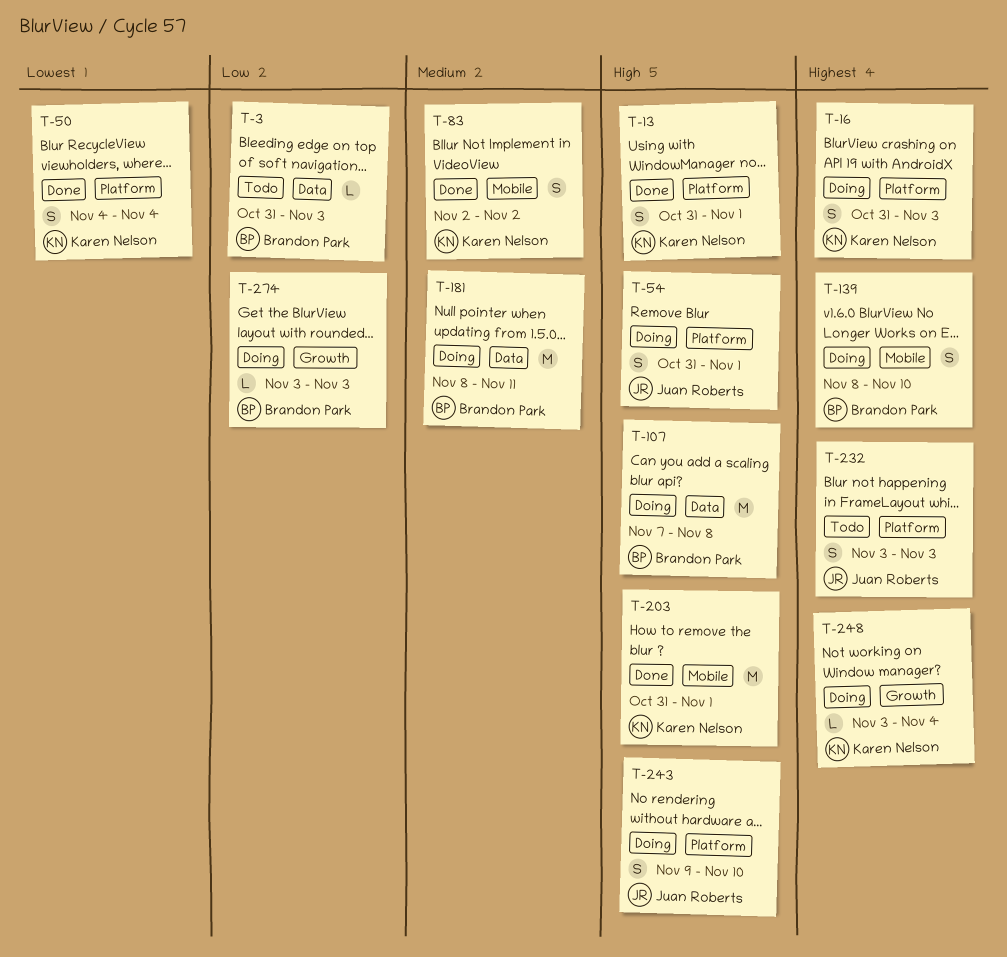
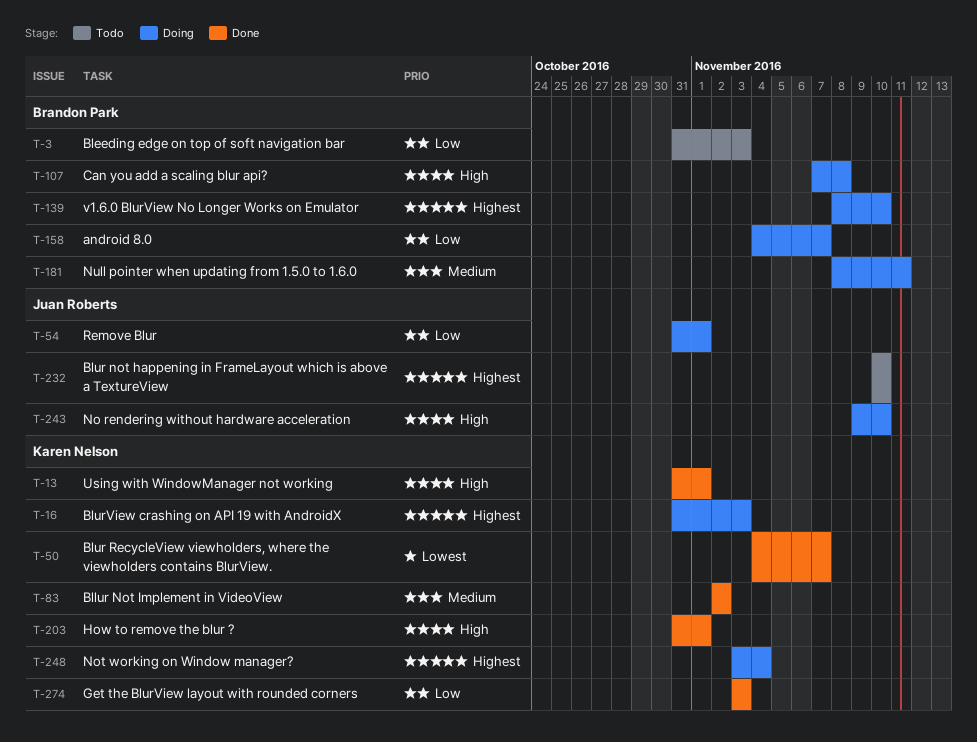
T-50, due: Nov 4 -> Nov 7
T-54, priority: High -> Low
T-158: none -> present
T-232, start: Nov 3 -> Nov 10
T-232, due: Nov 3 -> Nov 10
T-274, status: Doing -> Done
T-274, owner: Brandon Park -> Karen Nelson

